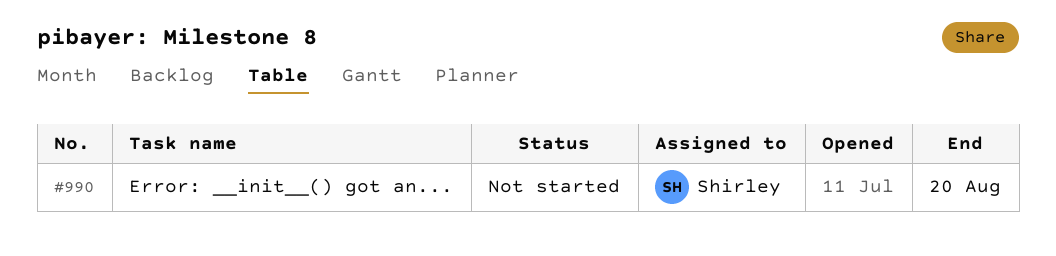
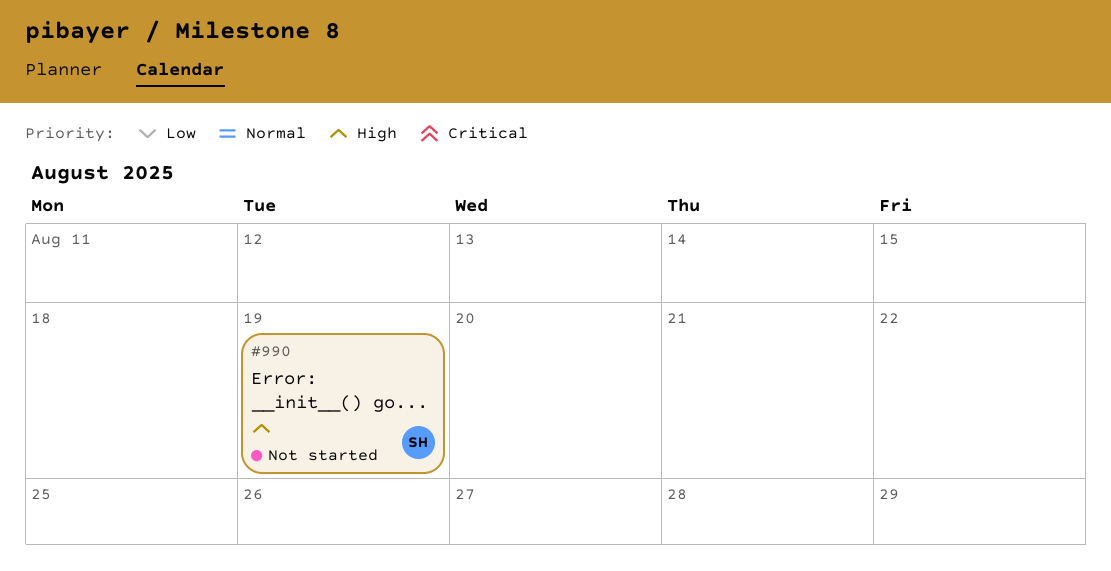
#990, due: Aug 20 -> Aug 19

